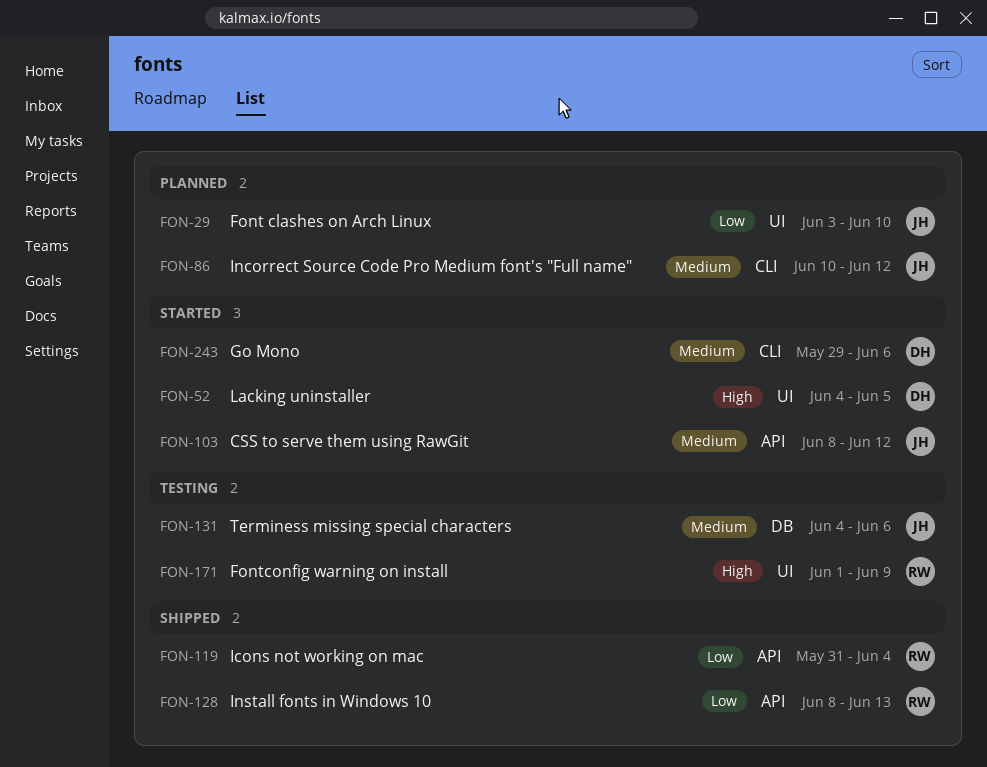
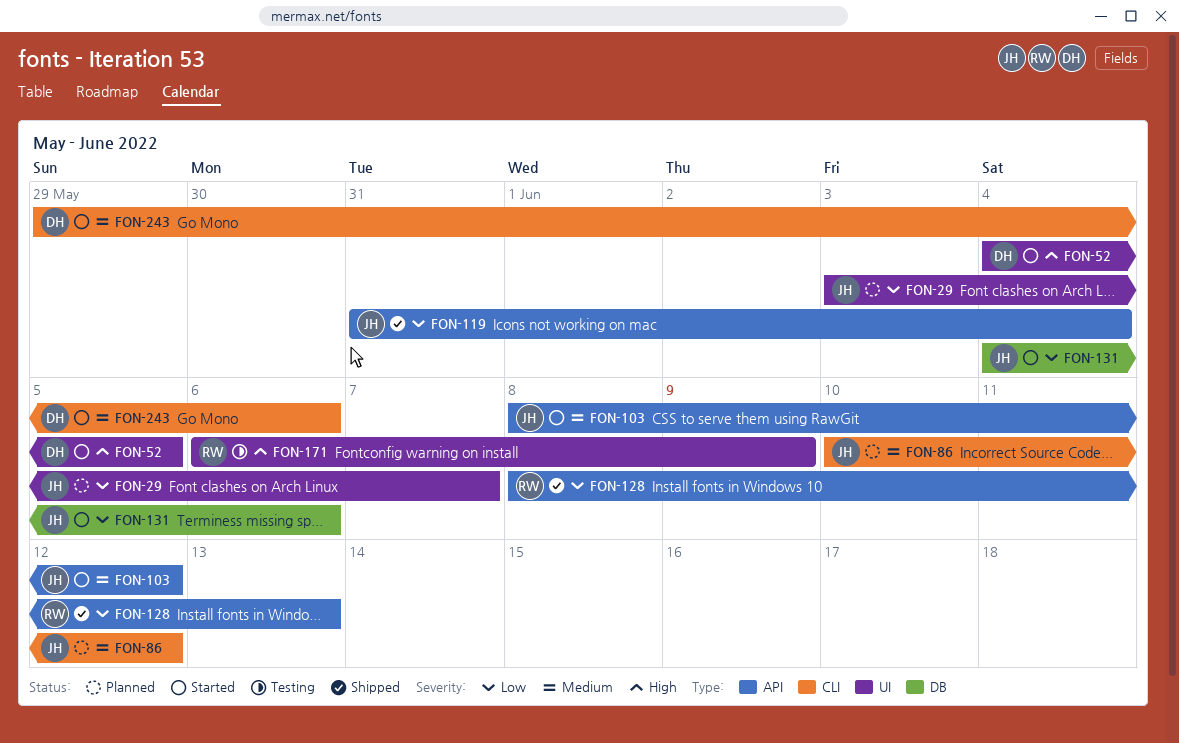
FON-29, due: Jun 10 -> Jun 7
FON-119, owner: RW -> JH
FON-131, status: Testing -> Started
FON-131, priority: Medium -> Low
FON-171, start: Jun 1 -> Jun 6

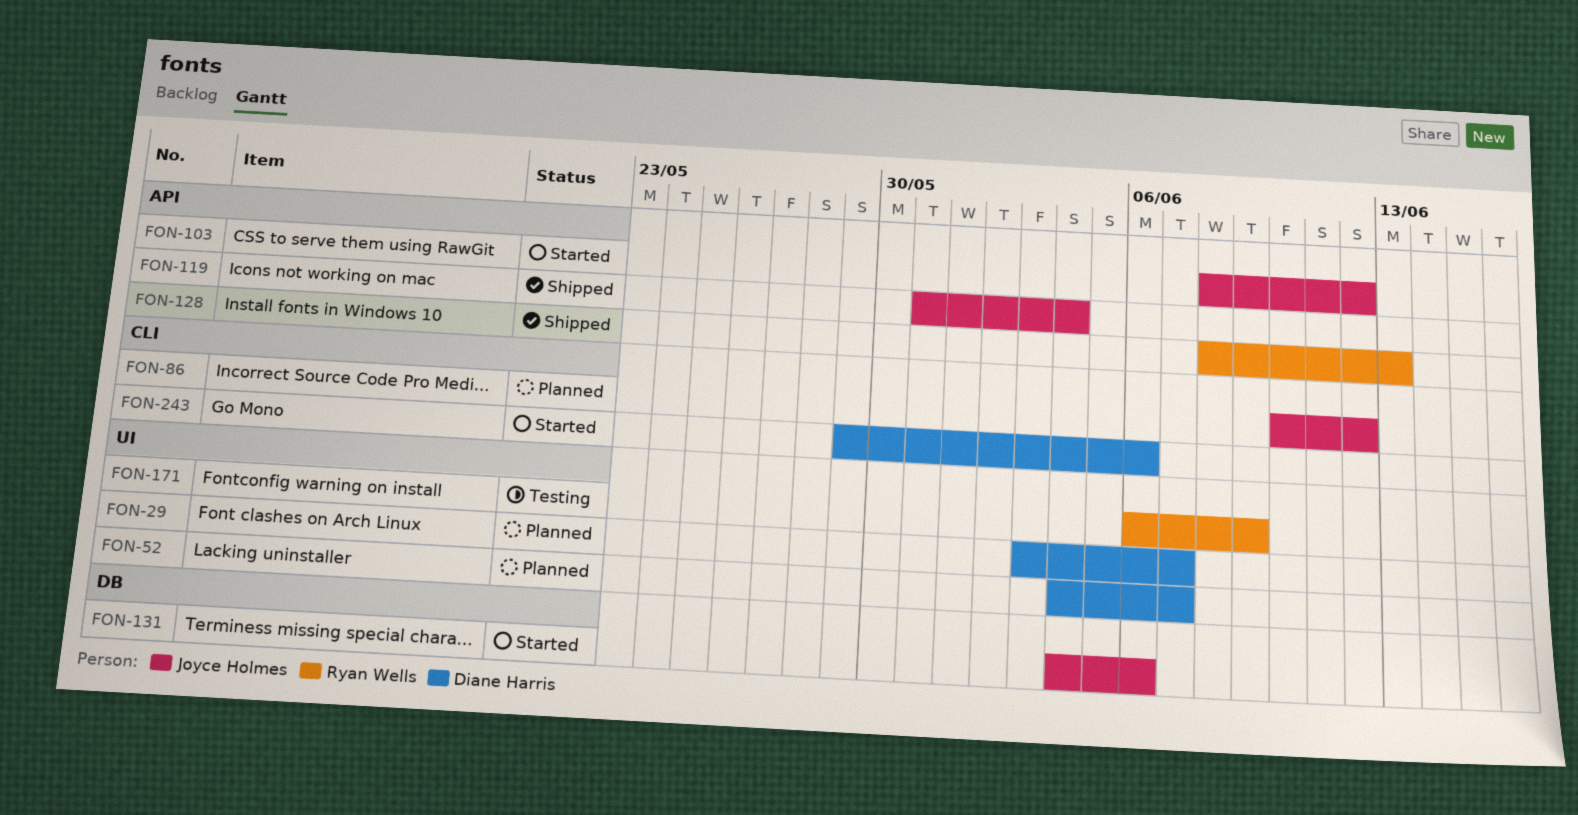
FON-29, owner: Joyce Holmes -> Diane Harris
FON-52, status: Started -> Planned
FON-52, due: Jun 5 -> Jun 7

